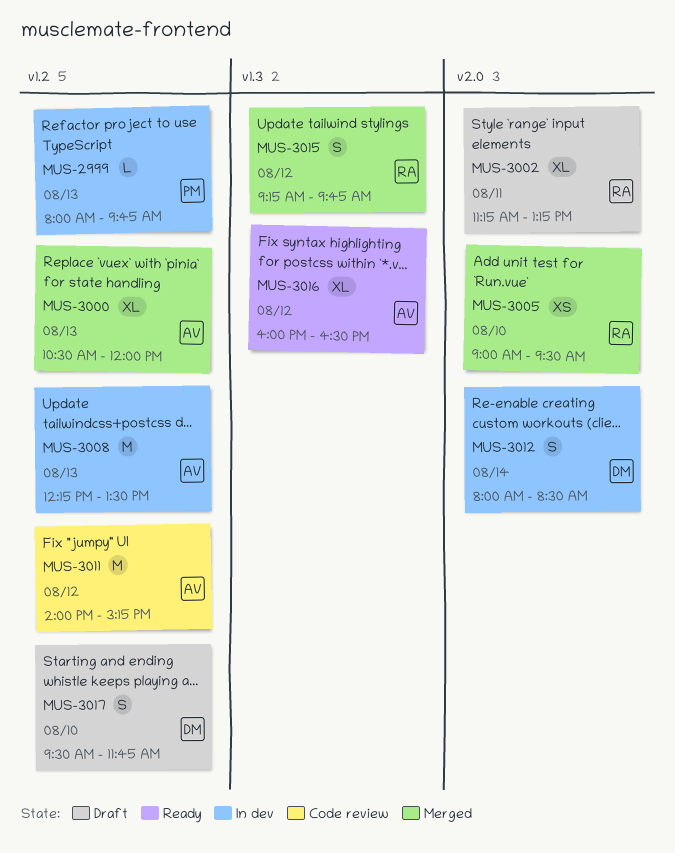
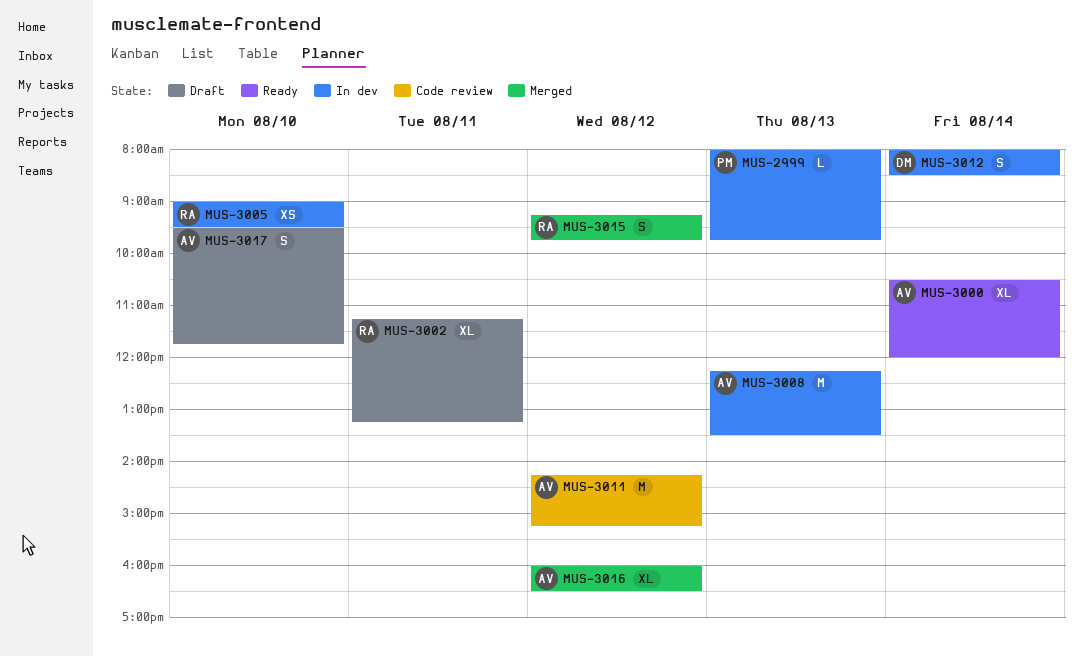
MUS-3000, status: Merged -> Ready
MUS-3000, day: Aug 13 -> Aug 14
MUS-3005, status: Merged -> In dev
MUS-3011, begins: 14:00 -> 14:15
MUS-3016, status: Ready -> Merged
MUS-3017, owner: DM -> AV

